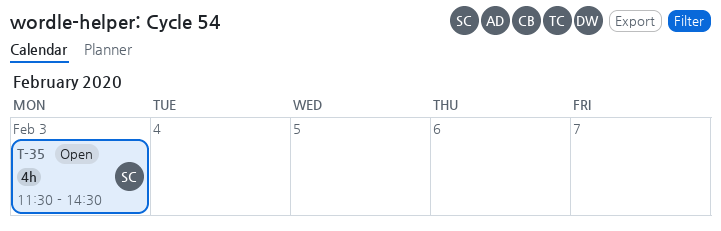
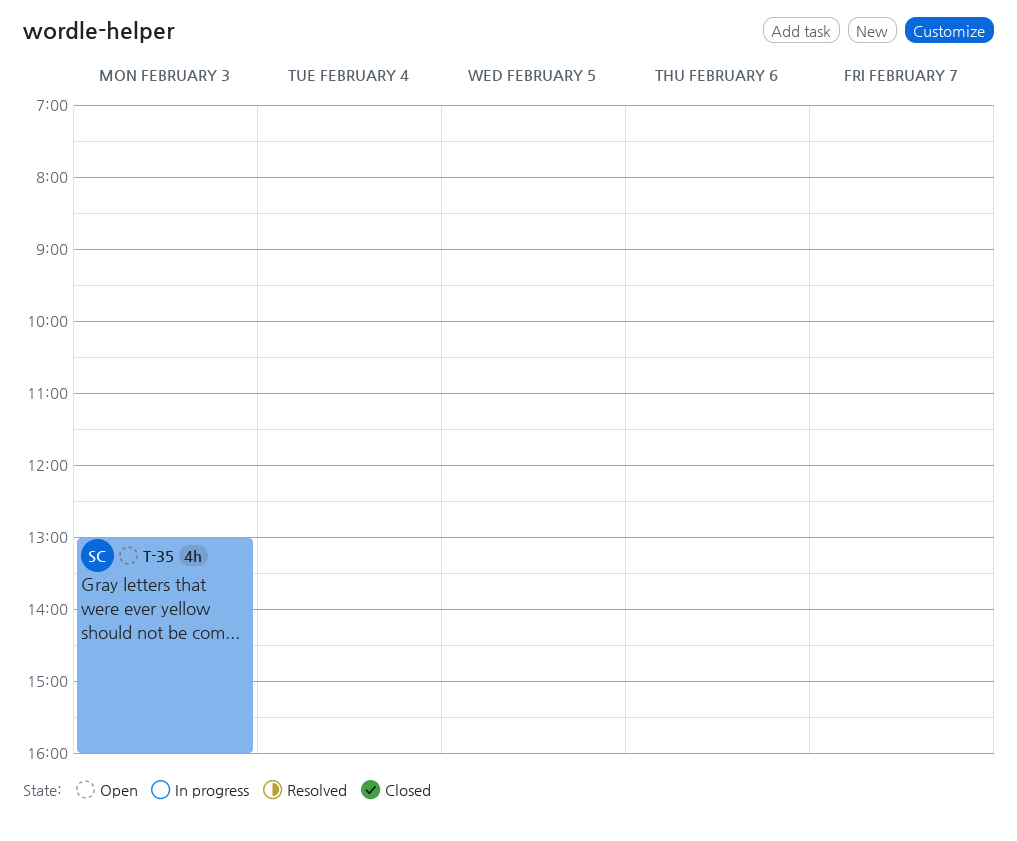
T-35, begins: 11:30 -> 13:00
T-35, ends: 14:30 -> 16:00

